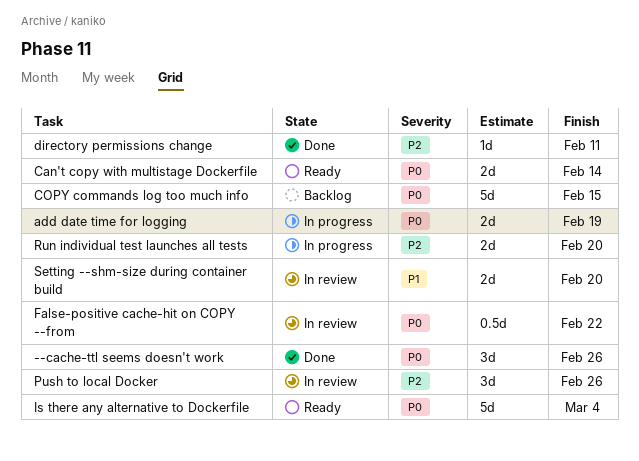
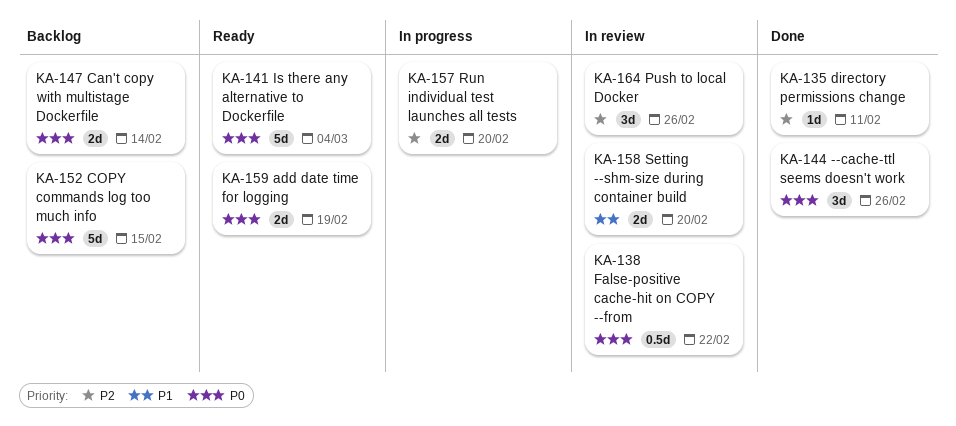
add date time for logging, status: In progress -> Ready
Can't copy with multistage Dockerfile, status: Ready -> Backlog

